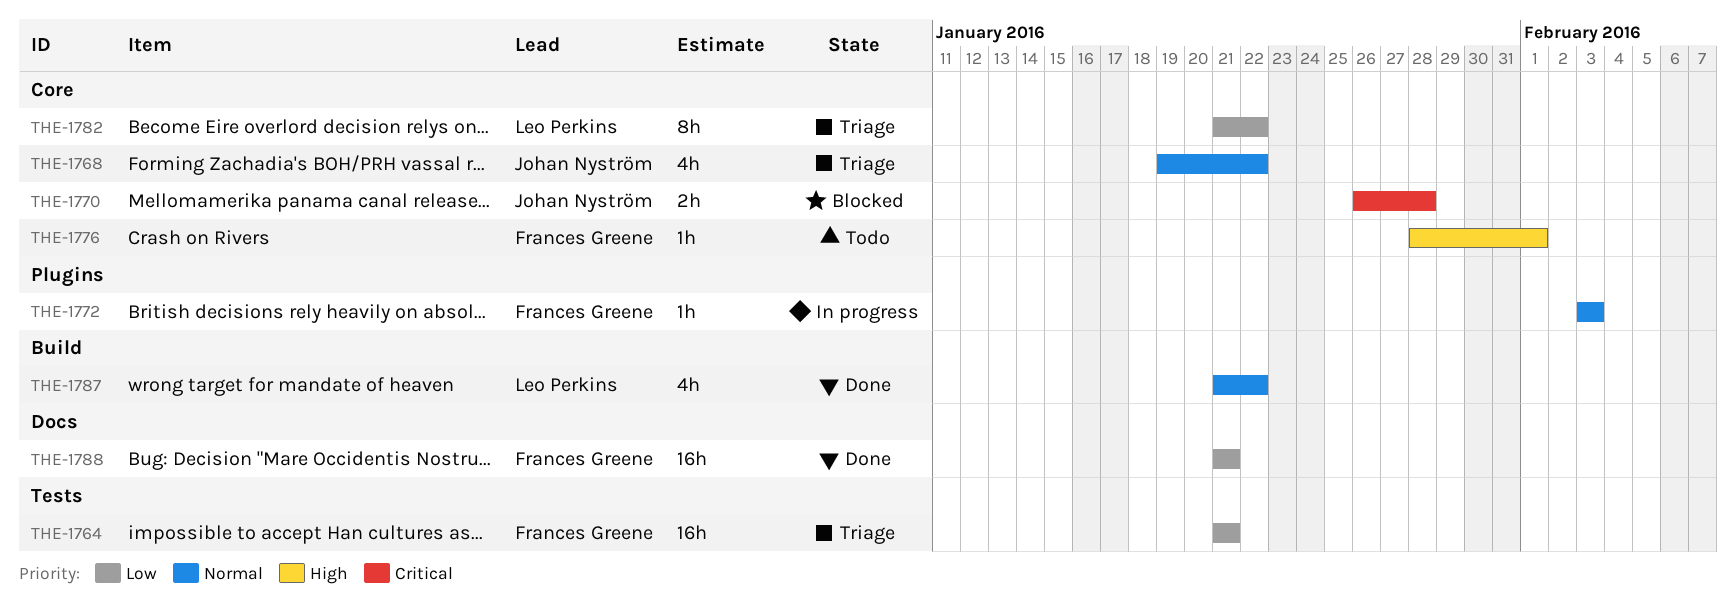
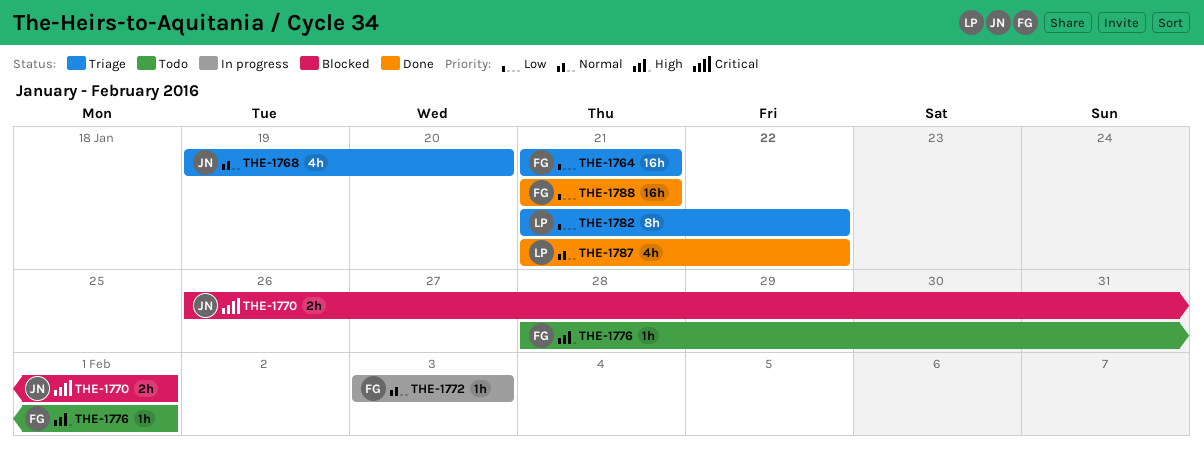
THE-1768, due: Jan 22 -> Jan 20
THE-1770, due: Jan 28 -> Feb 1

